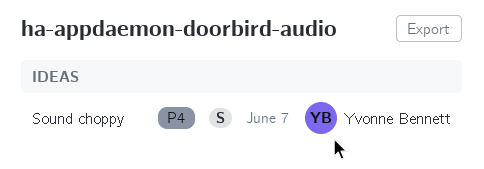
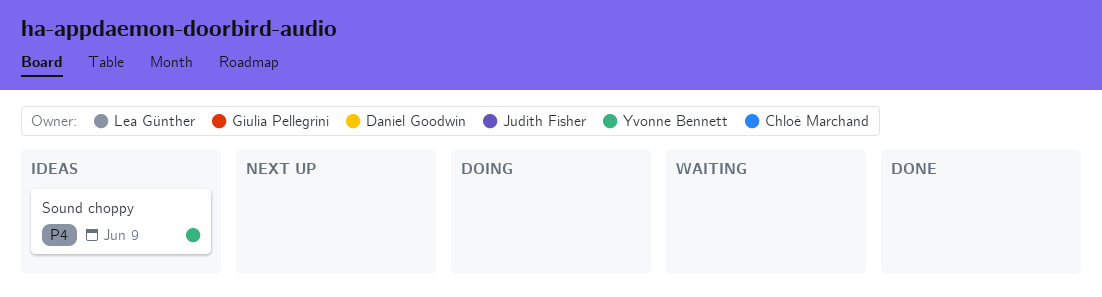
Sound choppy, due: Jun 7 -> Jun 9

